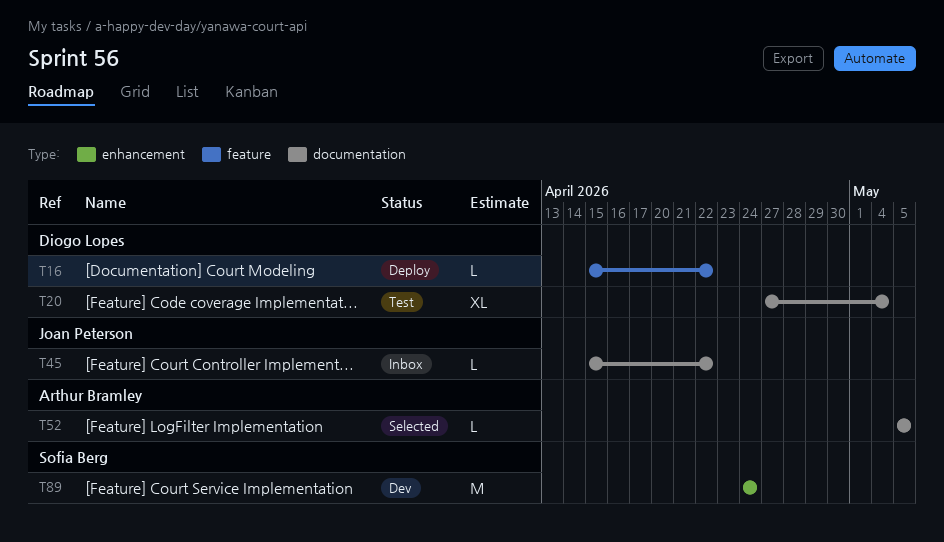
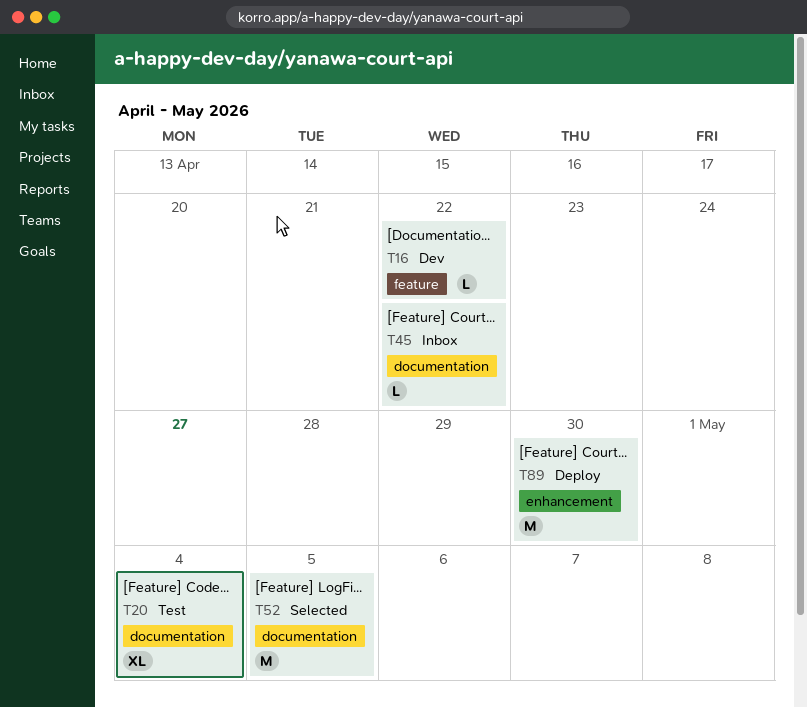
T16, status: Deploy -> Dev
T52, estimate: L -> M
T89, status: Dev -> Deploy
T89, due: Apr 24 -> Apr 30

